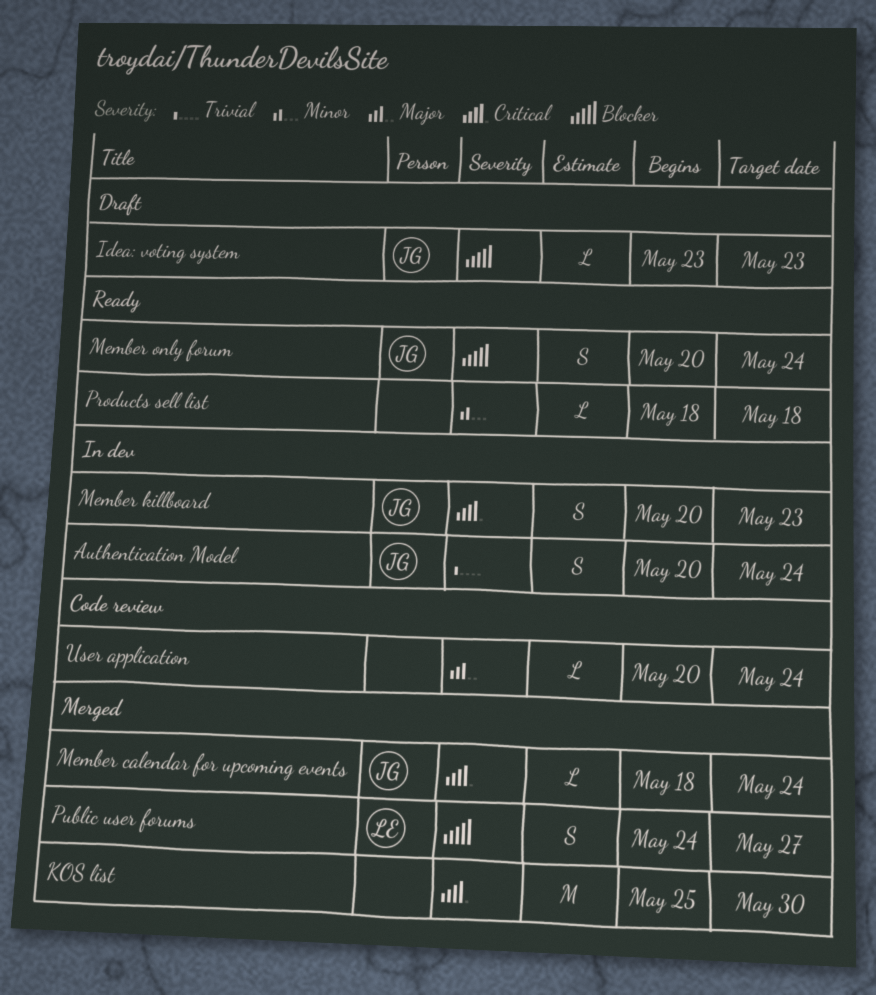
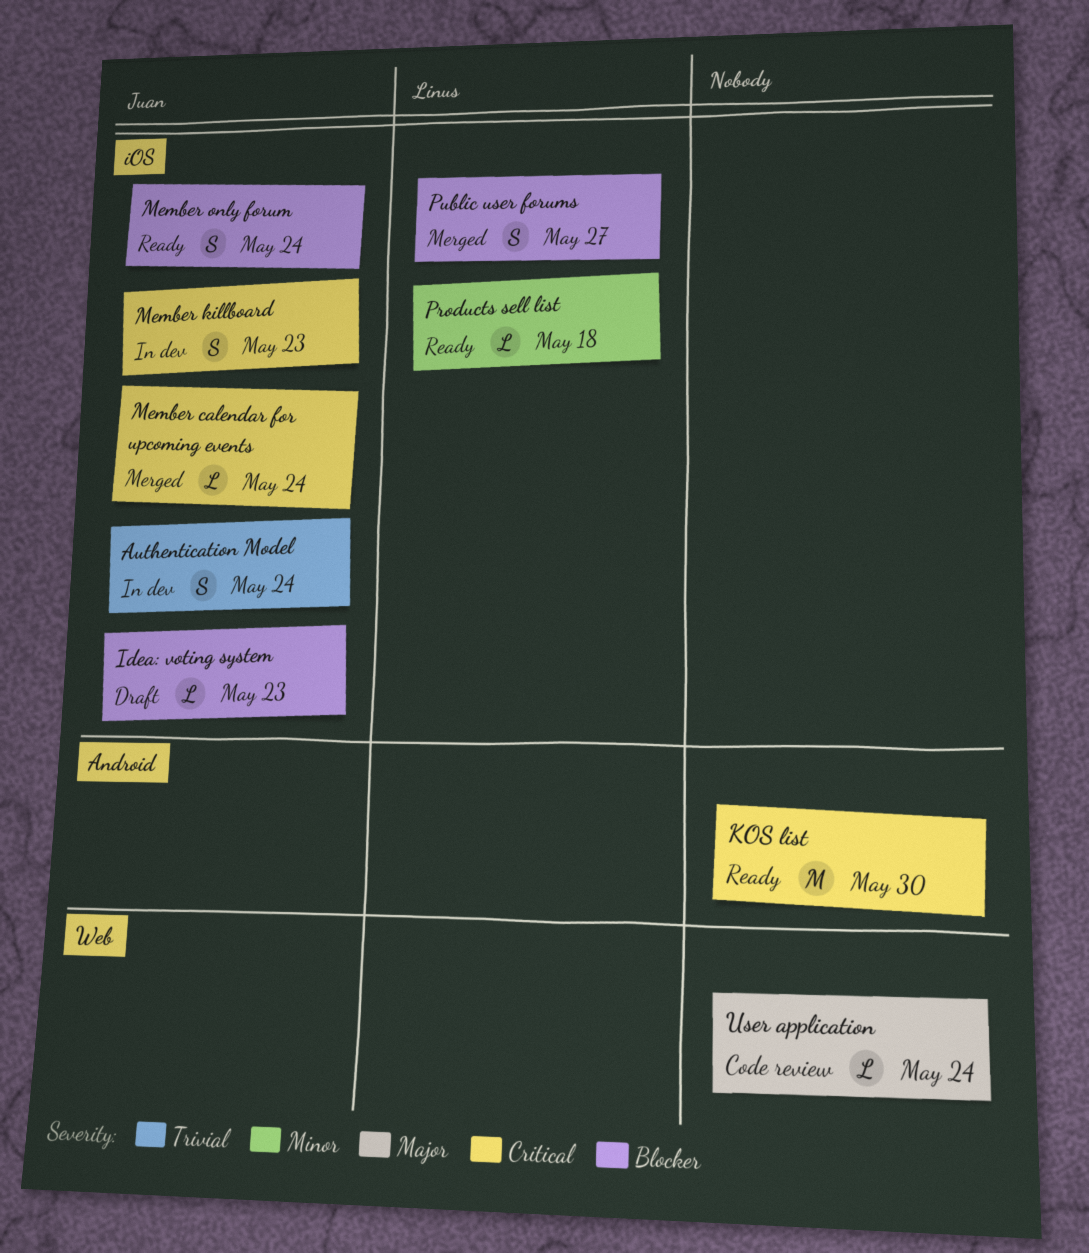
KOS list, status: Merged -> Ready
Products sell list, owner: none -> Linus

